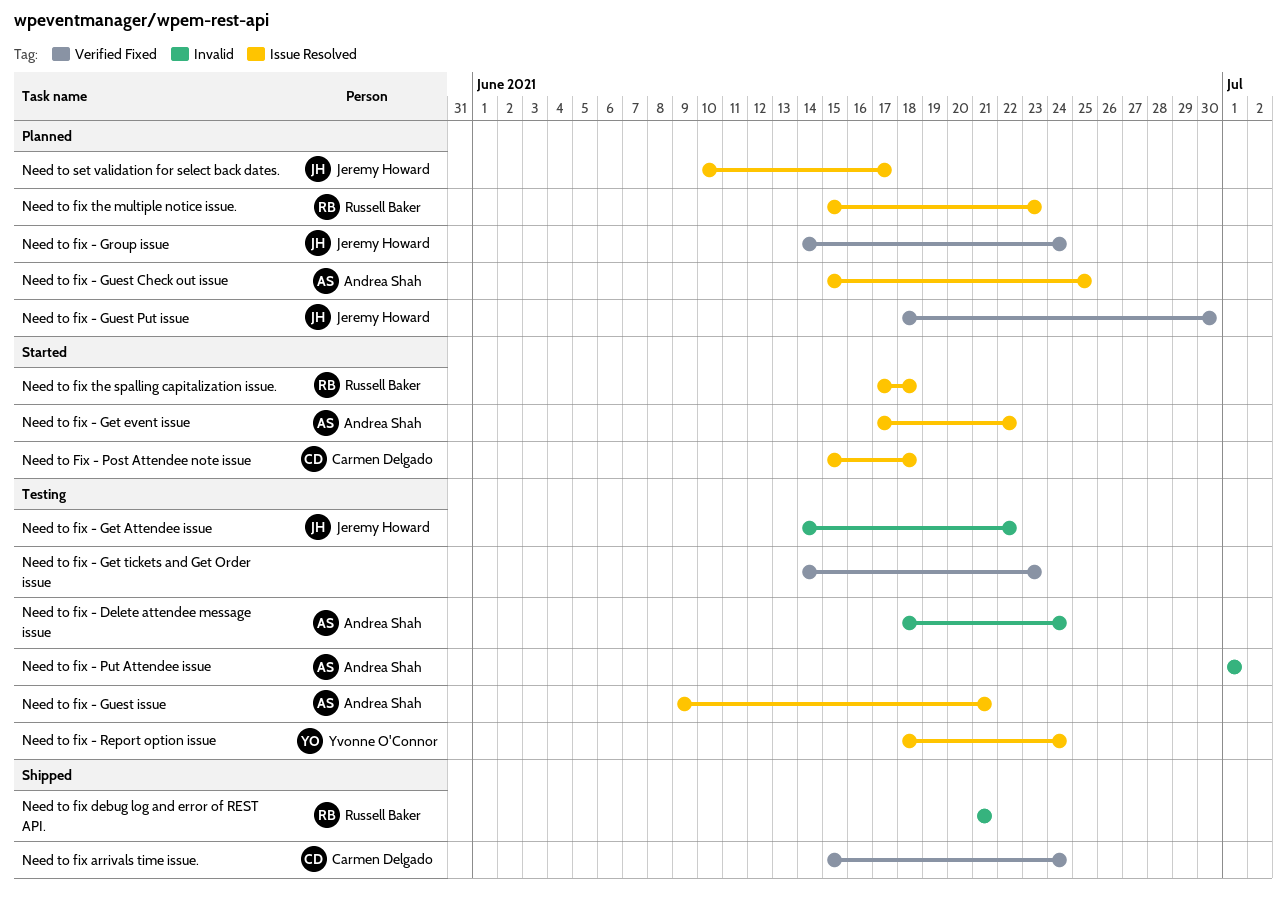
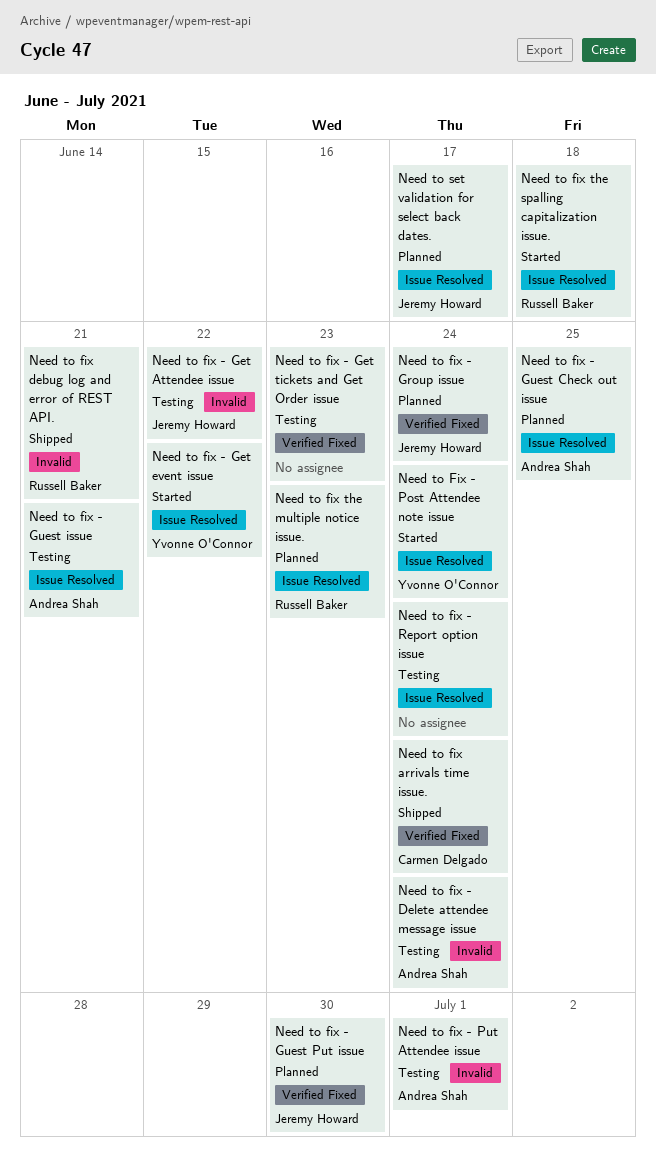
Need to fix - Get event issue, owner: Andrea Shah -> Yvonne O'Connor
Need to Fix - Post Attendee note issue, owner: Carmen Delgado -> Yvonne O'Connor
Need to Fix - Post Attendee note issue, due: Jun 18 -> Jun 24
Need to fix - Report option issue, owner: Yvonne O'Connor -> none

